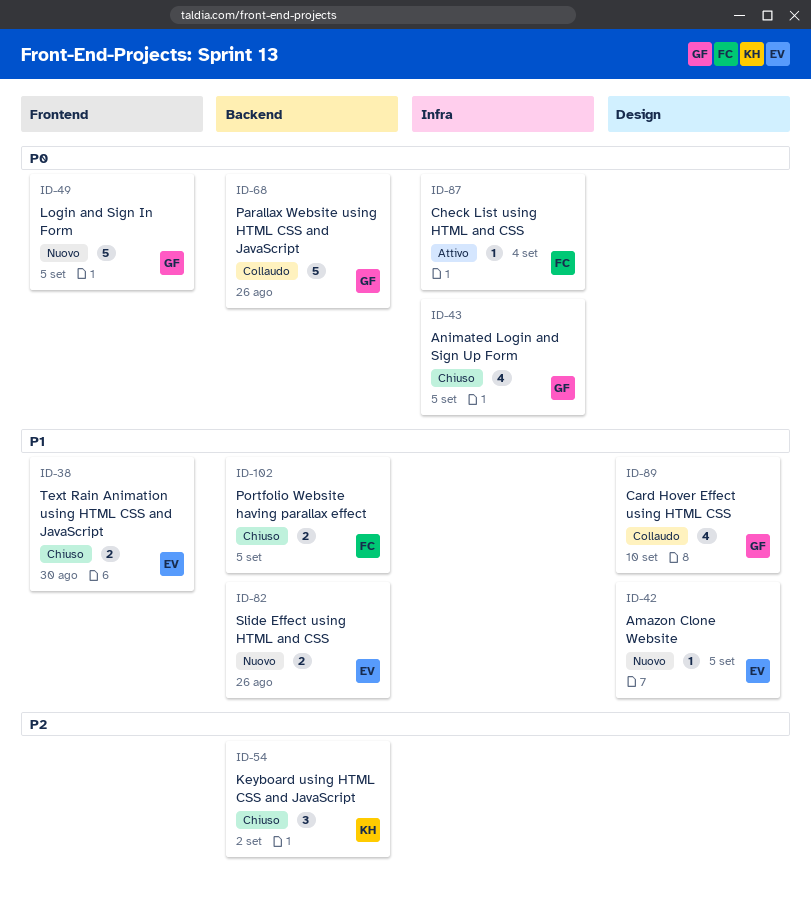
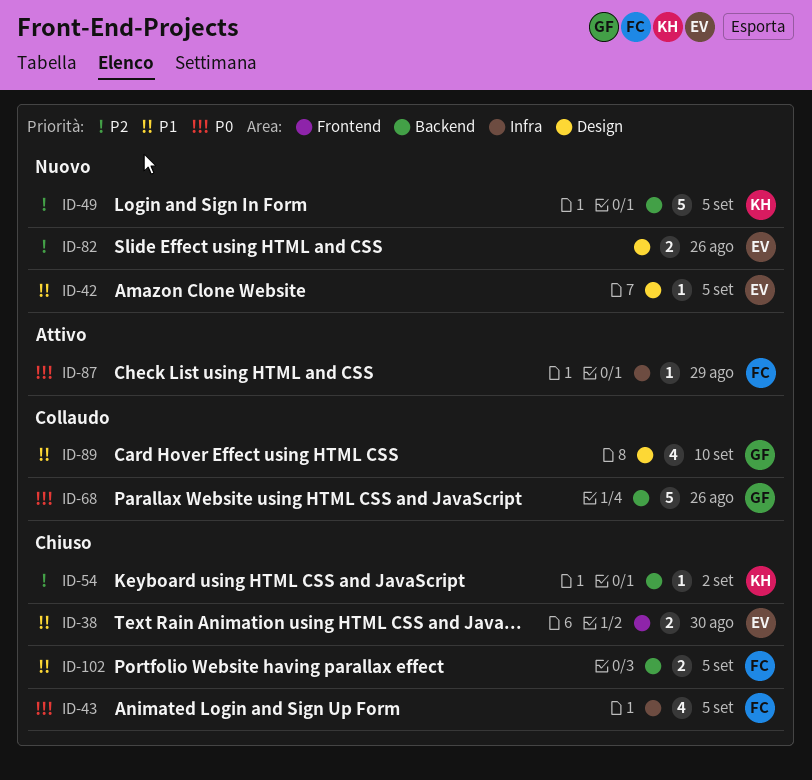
ID-43, owner: GF -> FC
ID-49, owner: GF -> KH
ID-49, priority: P0 -> P2
ID-49, label: Frontend -> Backend
ID-54, estimate: 3 -> 1
ID-82, priority: P1 -> P2
ID-82, label: Backend -> Design
ID-87, due: Sep 4 -> Aug 29

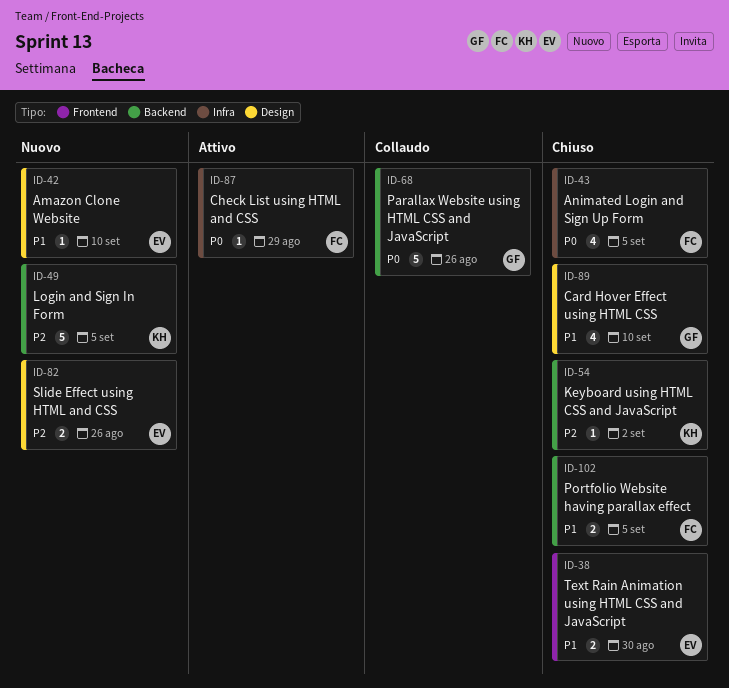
ID-42, due: Sep 5 -> Sep 10
ID-89, status: Collaudo -> Chiuso

